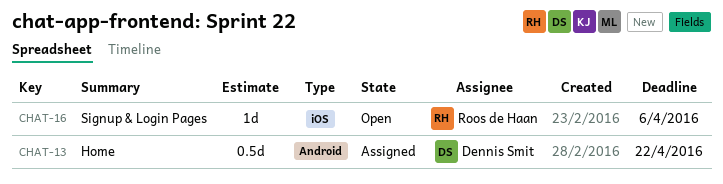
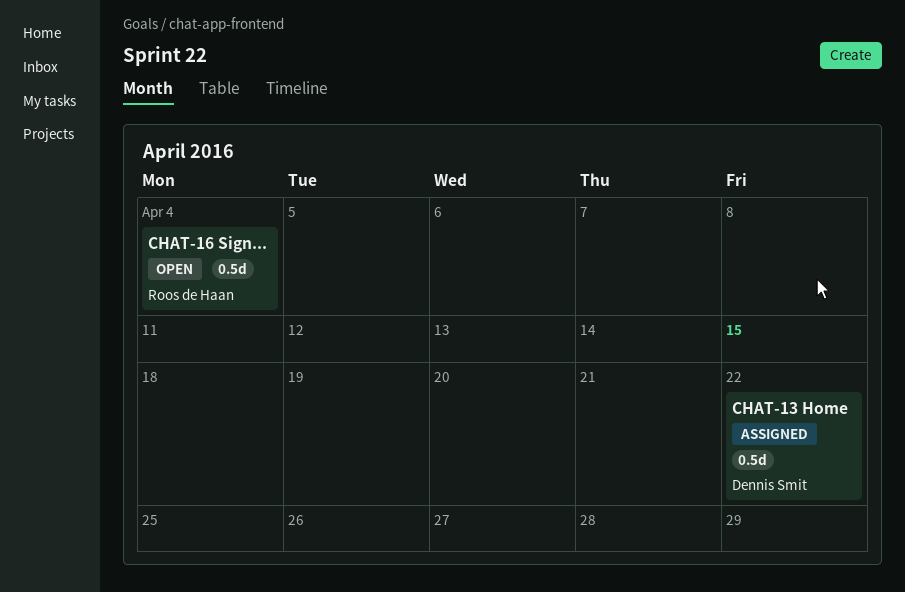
CHAT-16, estimate: 1d -> 0.5d
CHAT-16, due: Apr 6 -> Apr 4

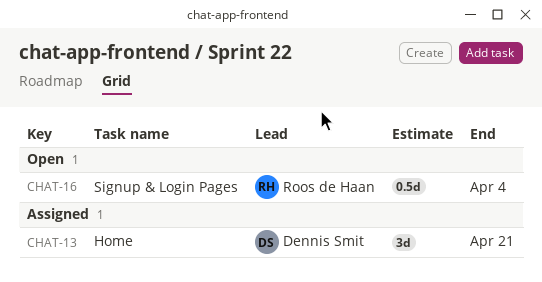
CHAT-13, estimate: 0.5d -> 3d
CHAT-13, due: Apr 22 -> Apr 21

